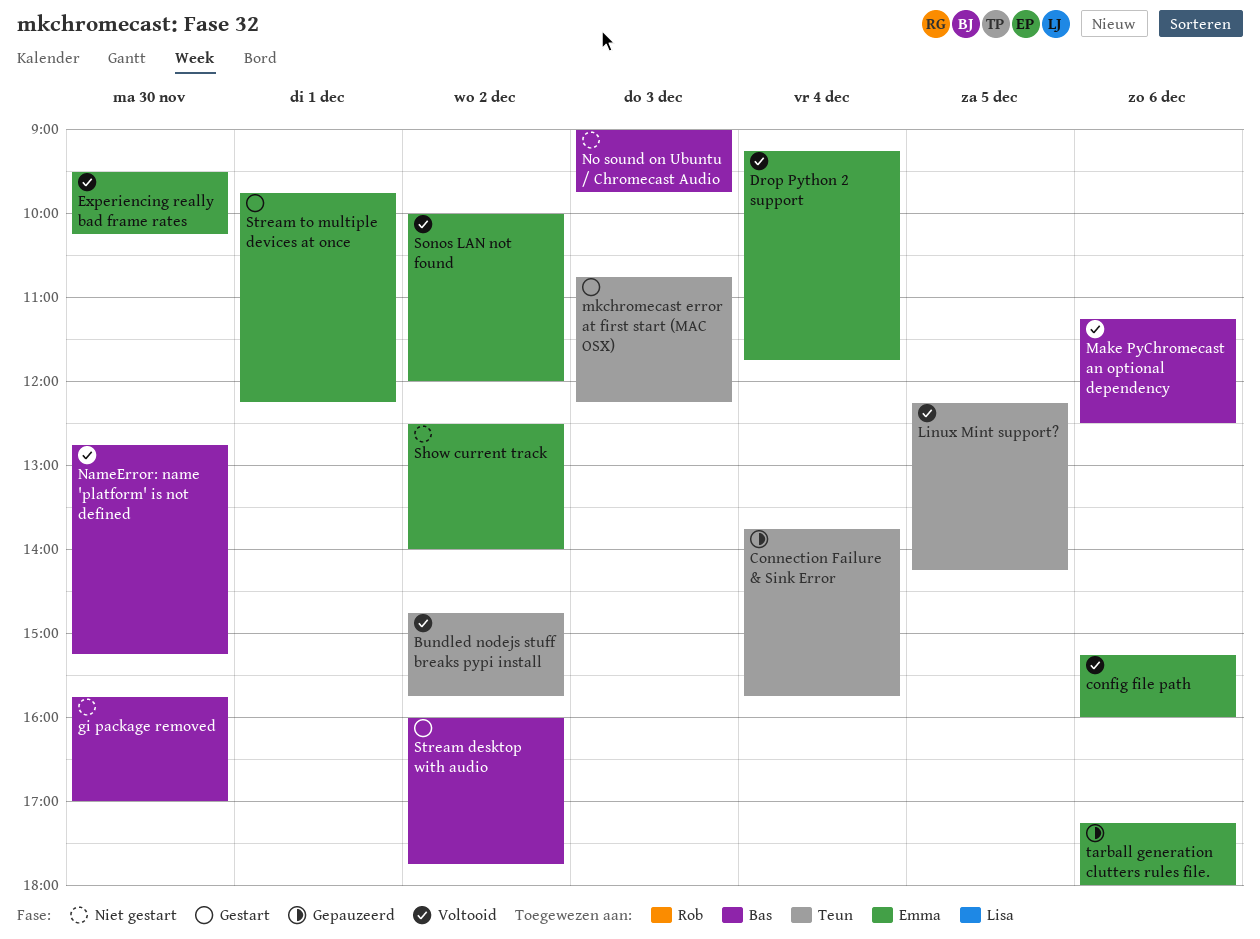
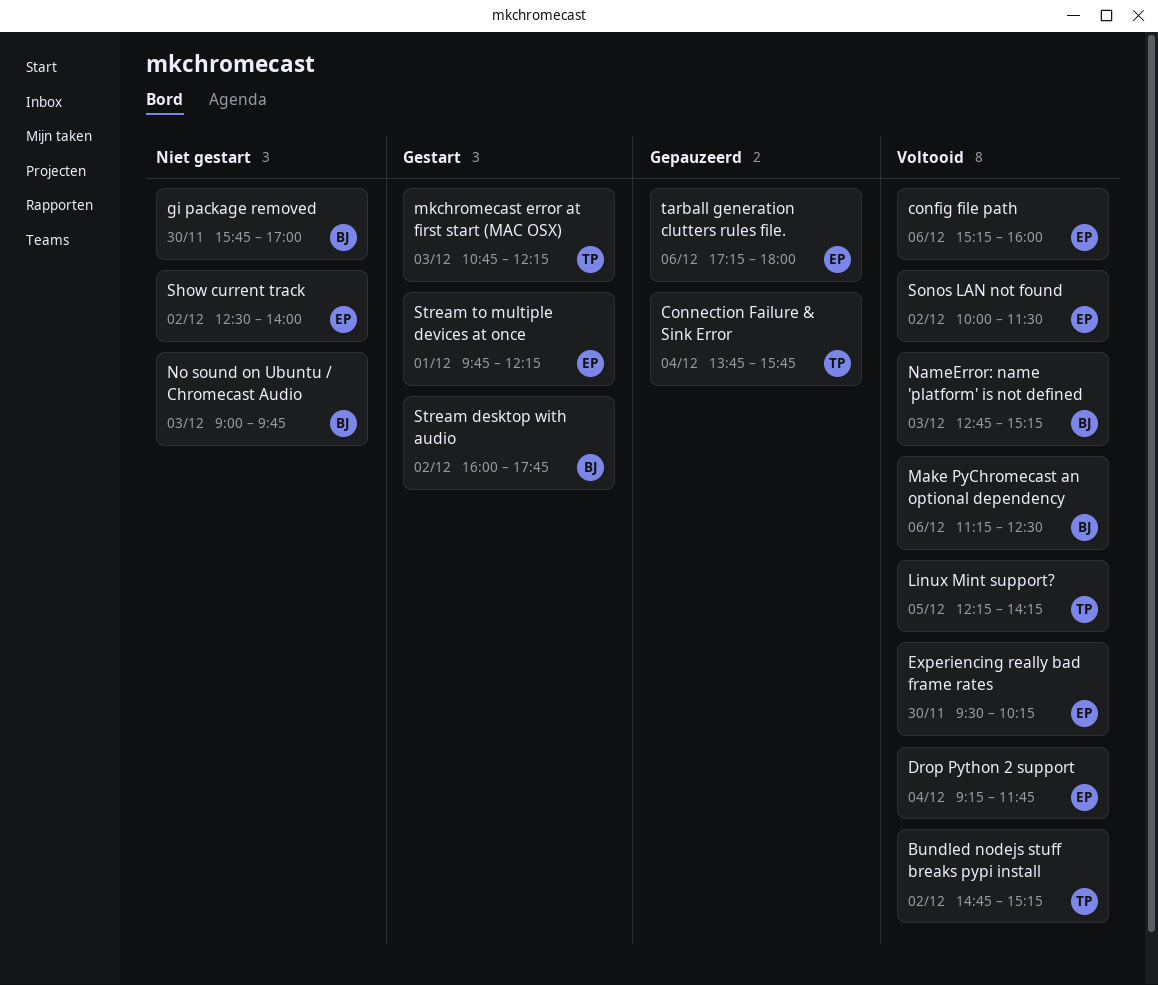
Bundled nodejs stuff breaks pypi install, ends: 15:45 -> 15:15
NameError: name 'platform' is not defined, day: Nov 30 -> Dec 3
Sonos LAN not found, ends: 12:00 -> 11:30

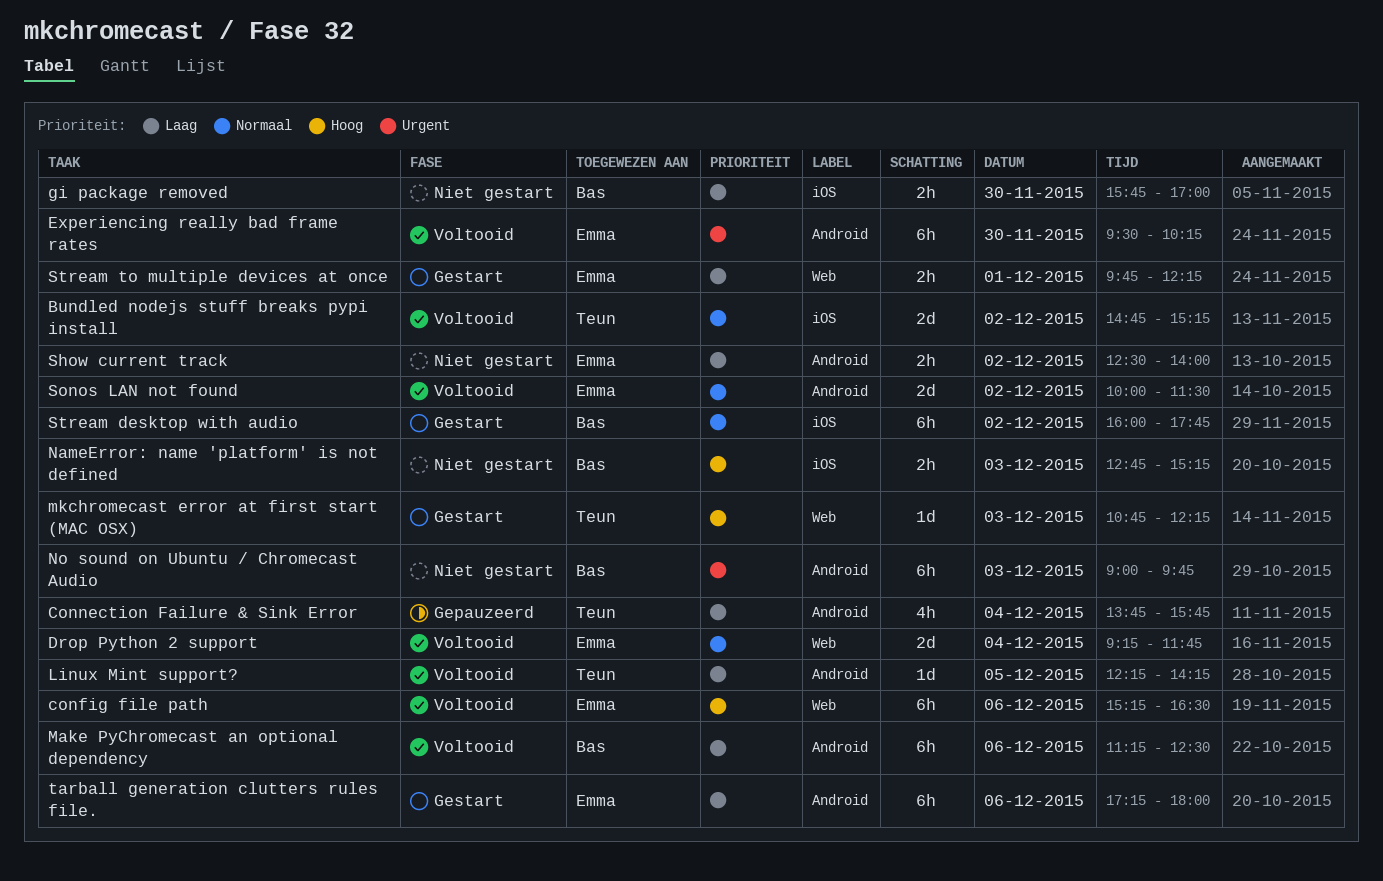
config file path, ends: 16:00 -> 16:30
NameError: name 'platform' is not defined, status: Voltooid -> Niet gestart
tarball generation clutters rules file., status: Gepauzeerd -> Gestart

